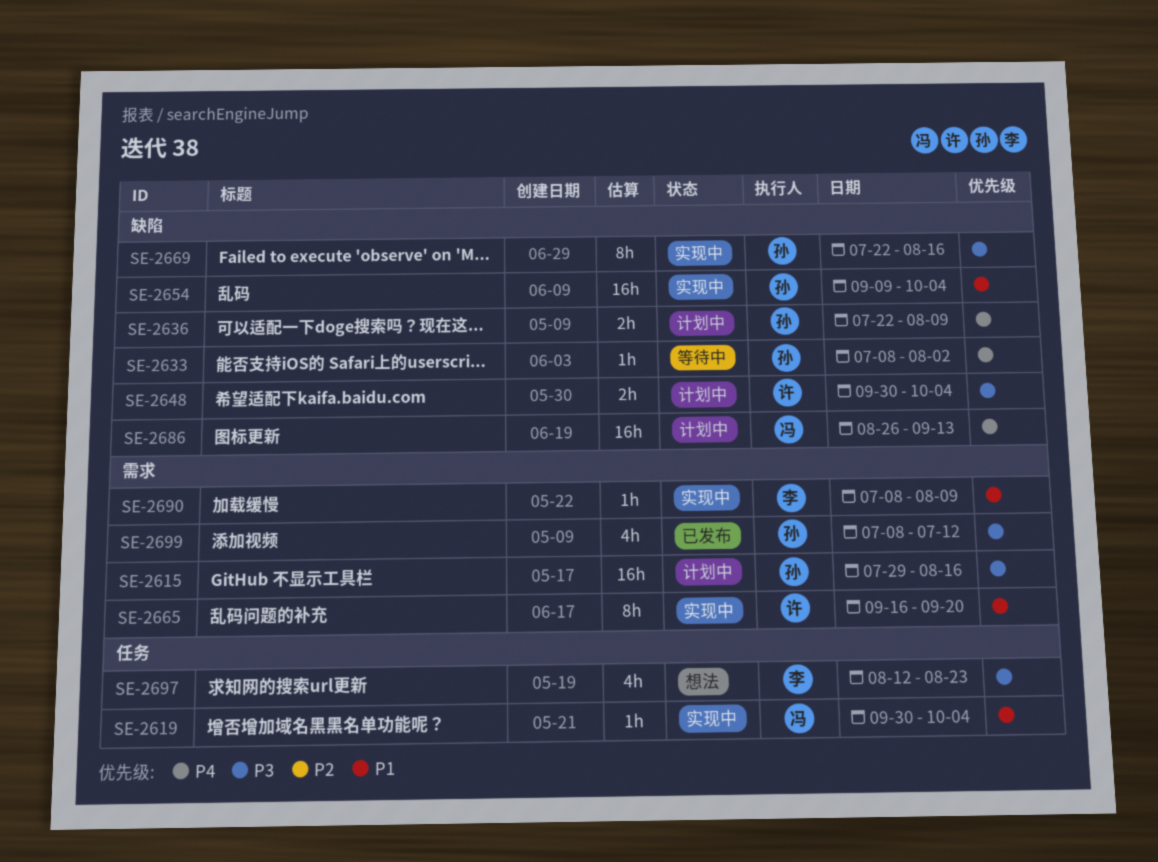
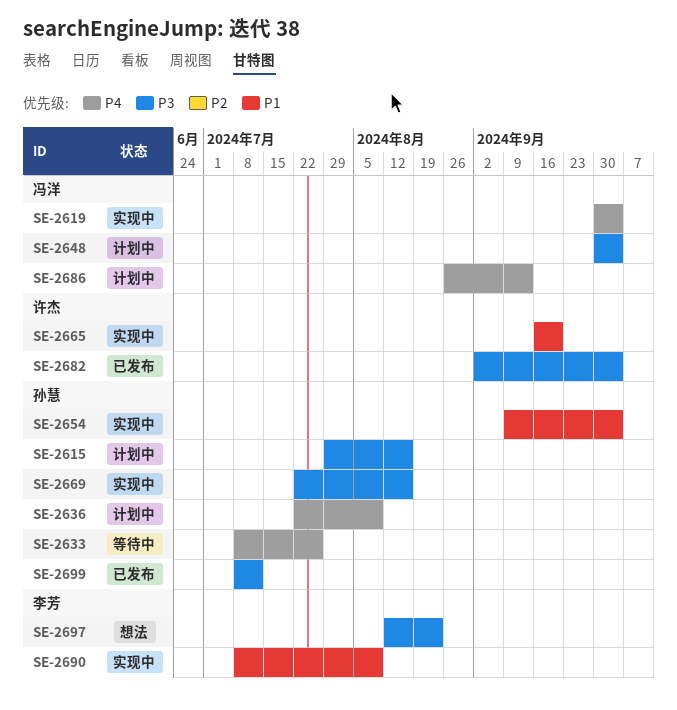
SE-2619, priority: P1 -> P4
SE-2633, due: Aug 2 -> Jul 26
SE-2648, owner: 许杰 -> 冯洋
SE-2682: none -> present

